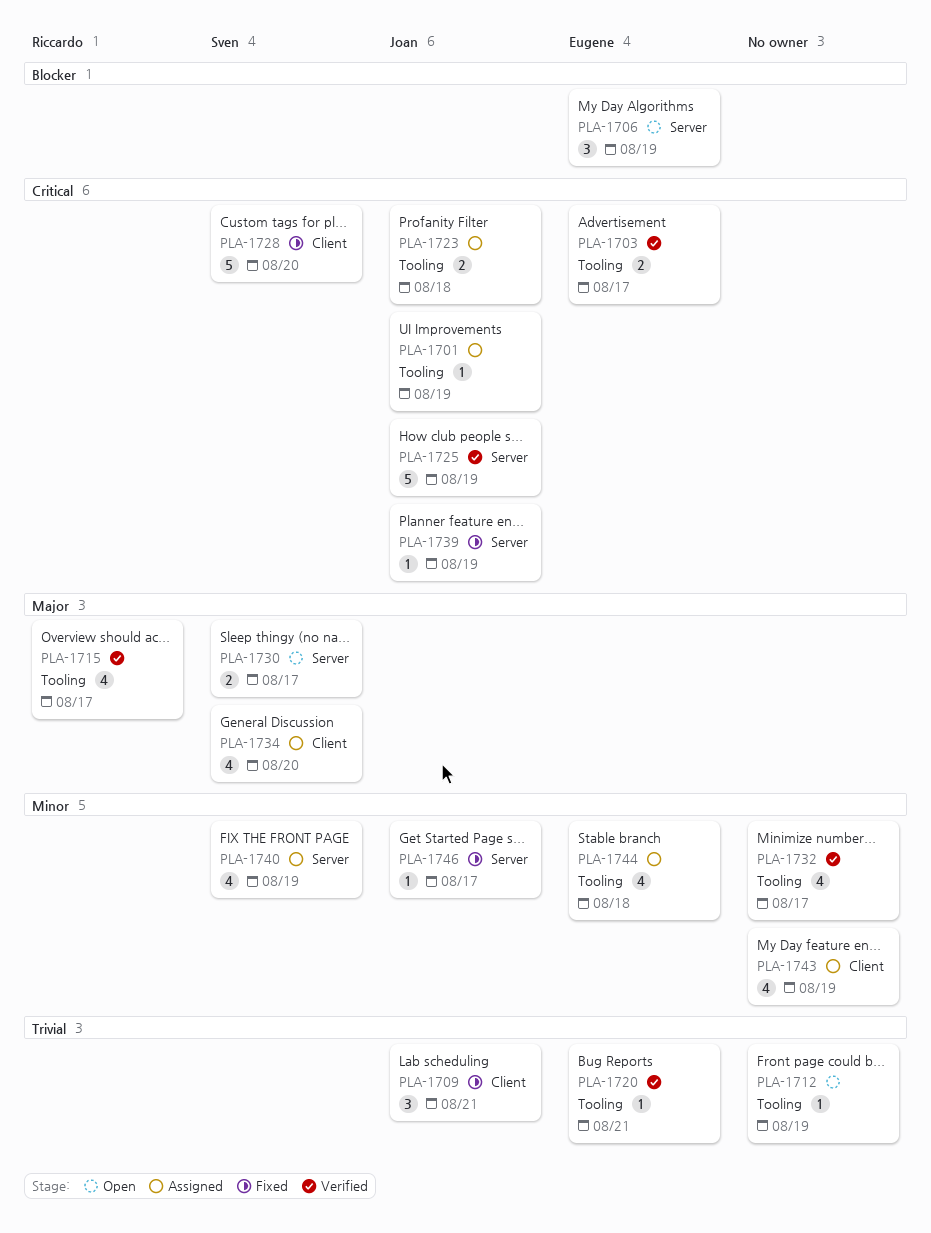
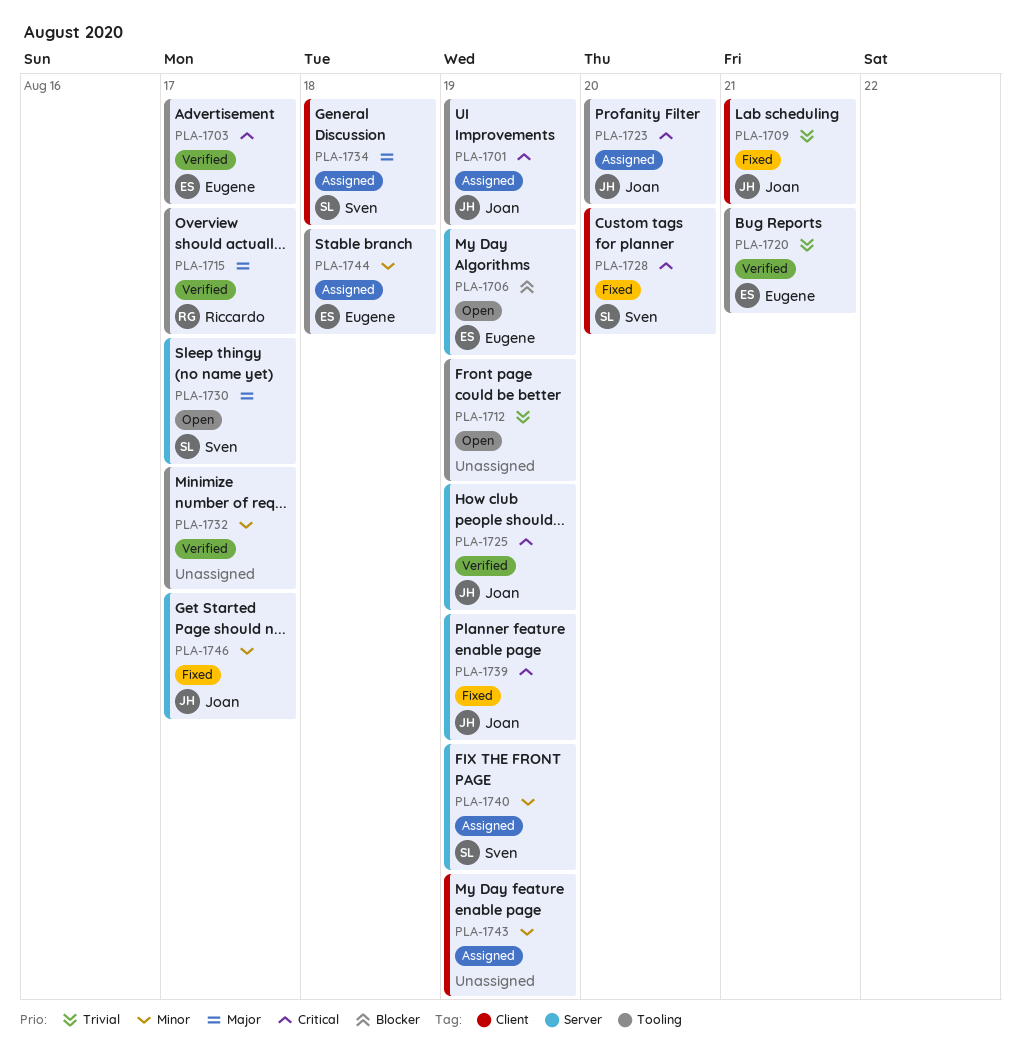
PLA-1723, due: Aug 18 -> Aug 20
PLA-1734, due: Aug 20 -> Aug 18

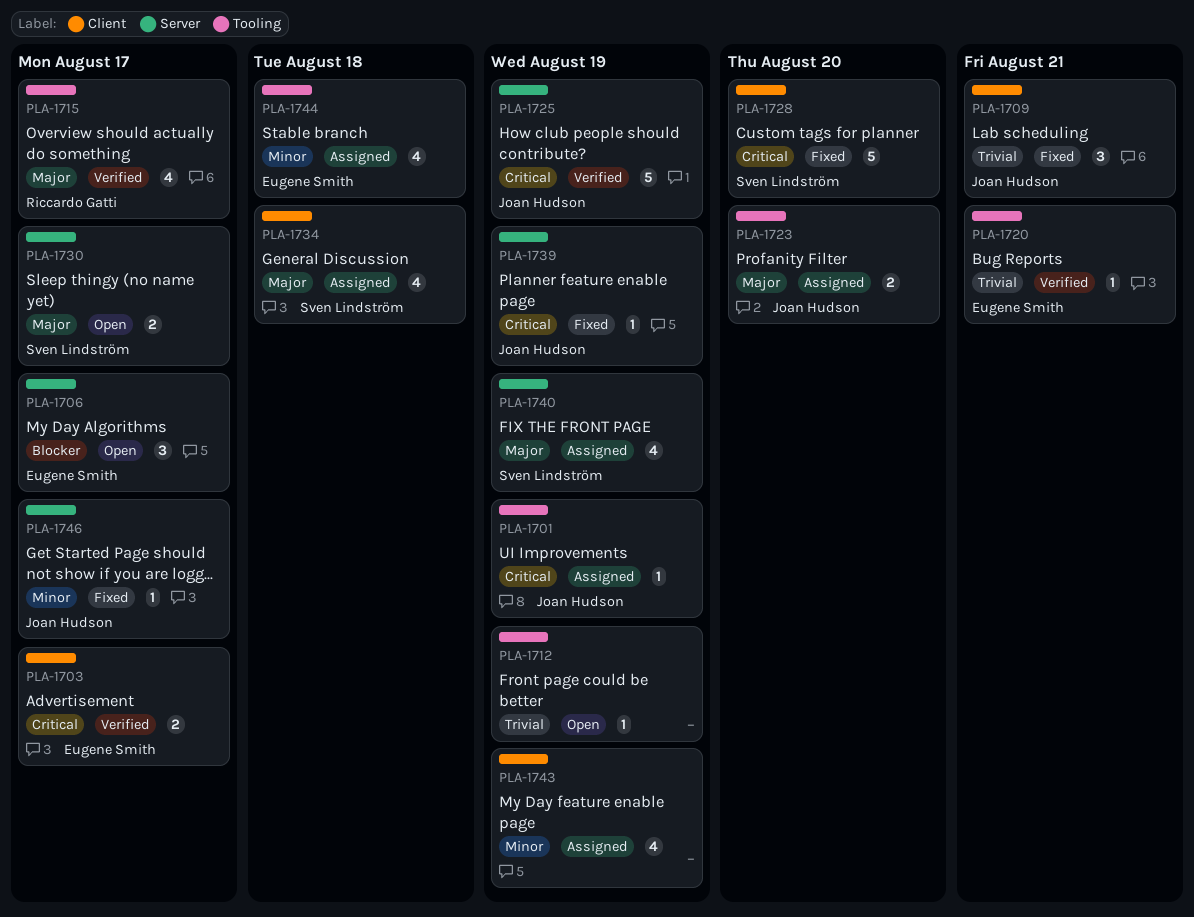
PLA-1703, label: Tooling -> Client
PLA-1706, due: Aug 19 -> Aug 17
PLA-1723, priority: Critical -> Major
PLA-1732: present -> none
PLA-1740, priority: Minor -> Major

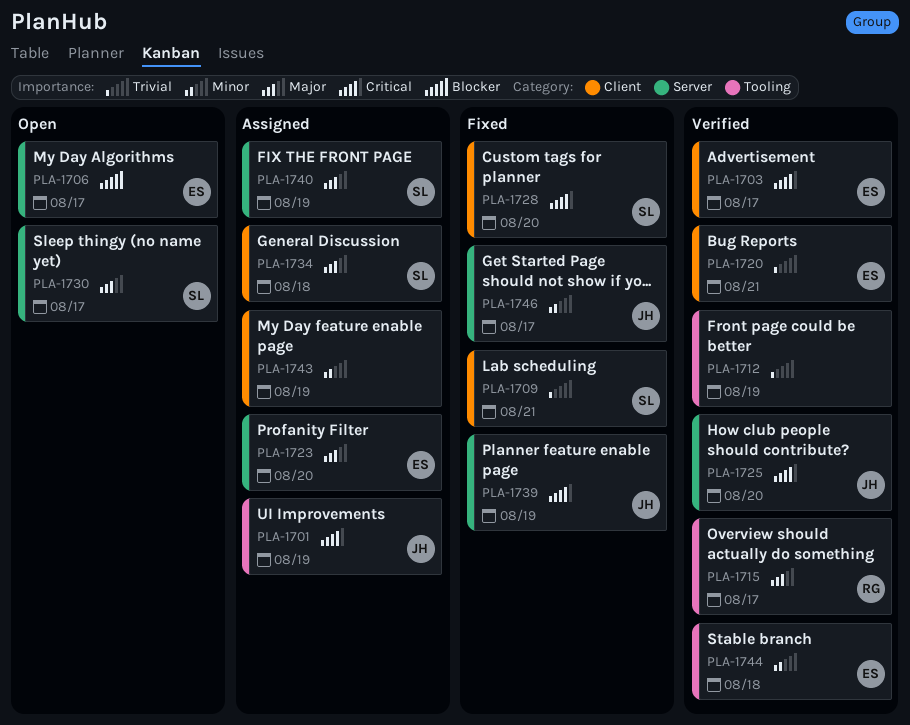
PLA-1709, owner: Joan Hudson -> Sven Lindström
PLA-1712, status: Open -> Verified
PLA-1720, label: Tooling -> Client
PLA-1723, owner: Joan Hudson -> Eugene Smith
PLA-1723, label: Tooling -> Server
PLA-1725, due: Aug 19 -> Aug 20
PLA-1744, status: Assigned -> Verified

